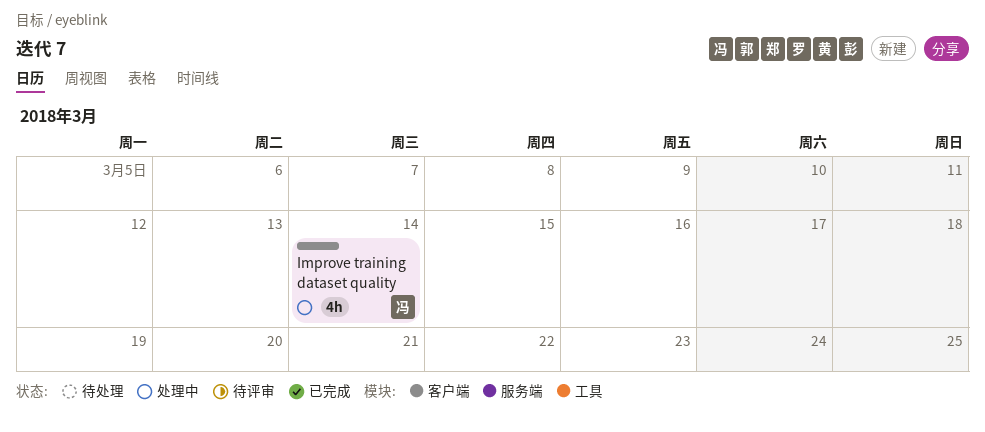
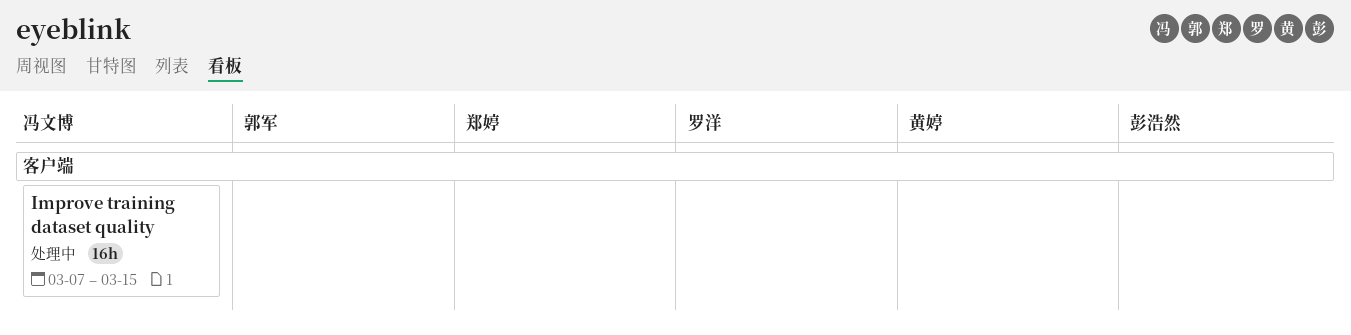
Improve training dataset quality, estimate: 4h -> 16h
Improve training dataset quality, due: Mar 14 -> Mar 15

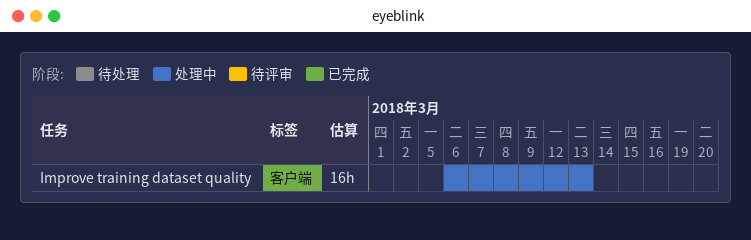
Improve training dataset quality, start: Mar 7 -> Mar 6
Improve training dataset quality, due: Mar 15 -> Mar 13

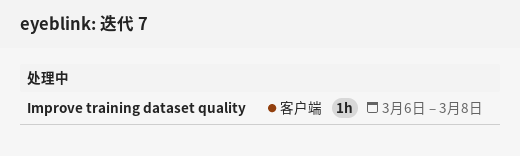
Improve training dataset quality, estimate: 16h -> 1h
Improve training dataset quality, due: Mar 13 -> Mar 8

